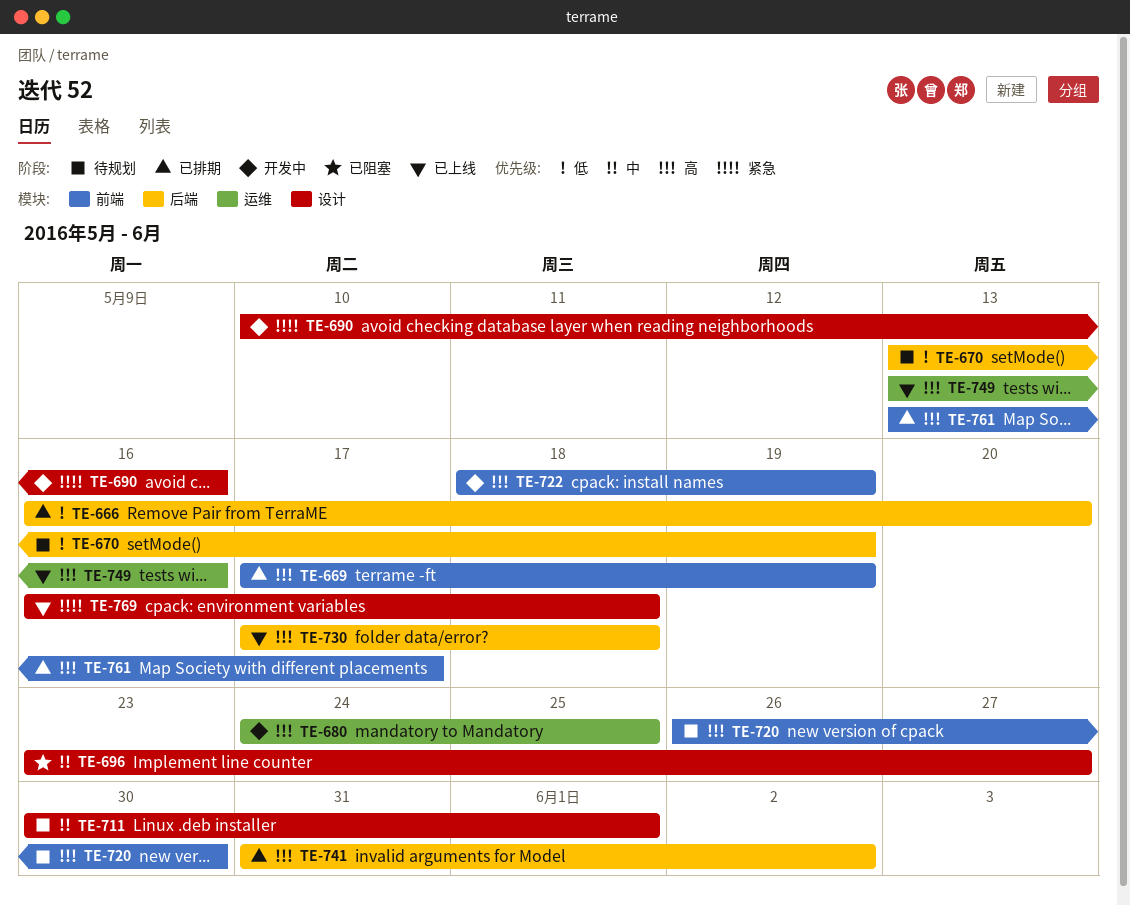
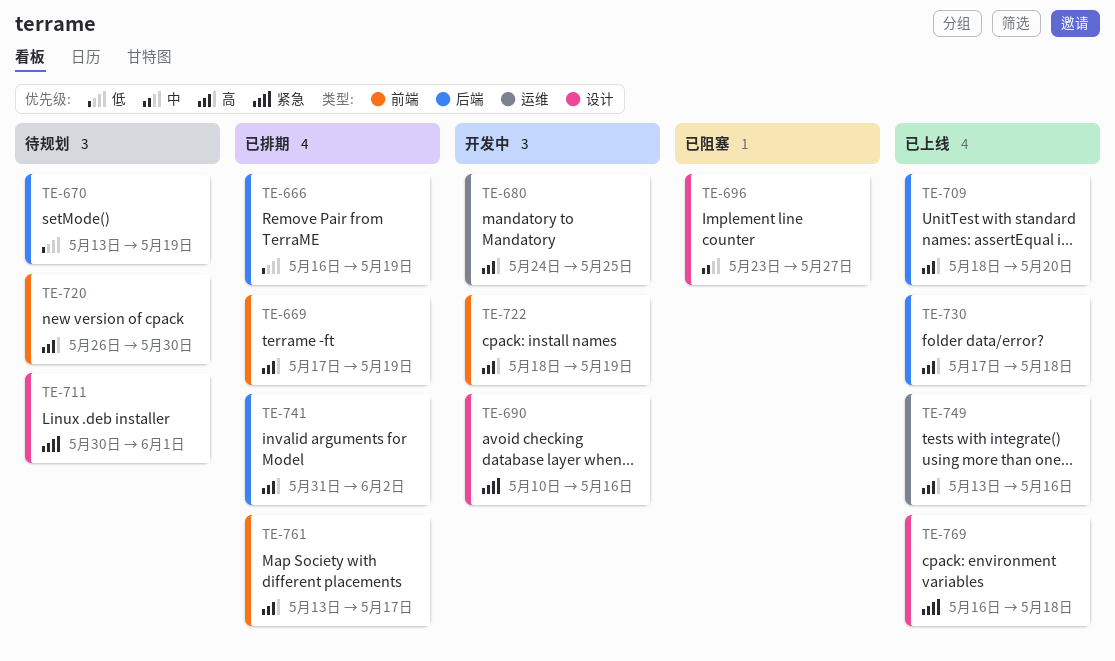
TE-666, due: May 20 -> May 19
TE-709: none -> present
TE-711, priority: 中 -> 紧急

